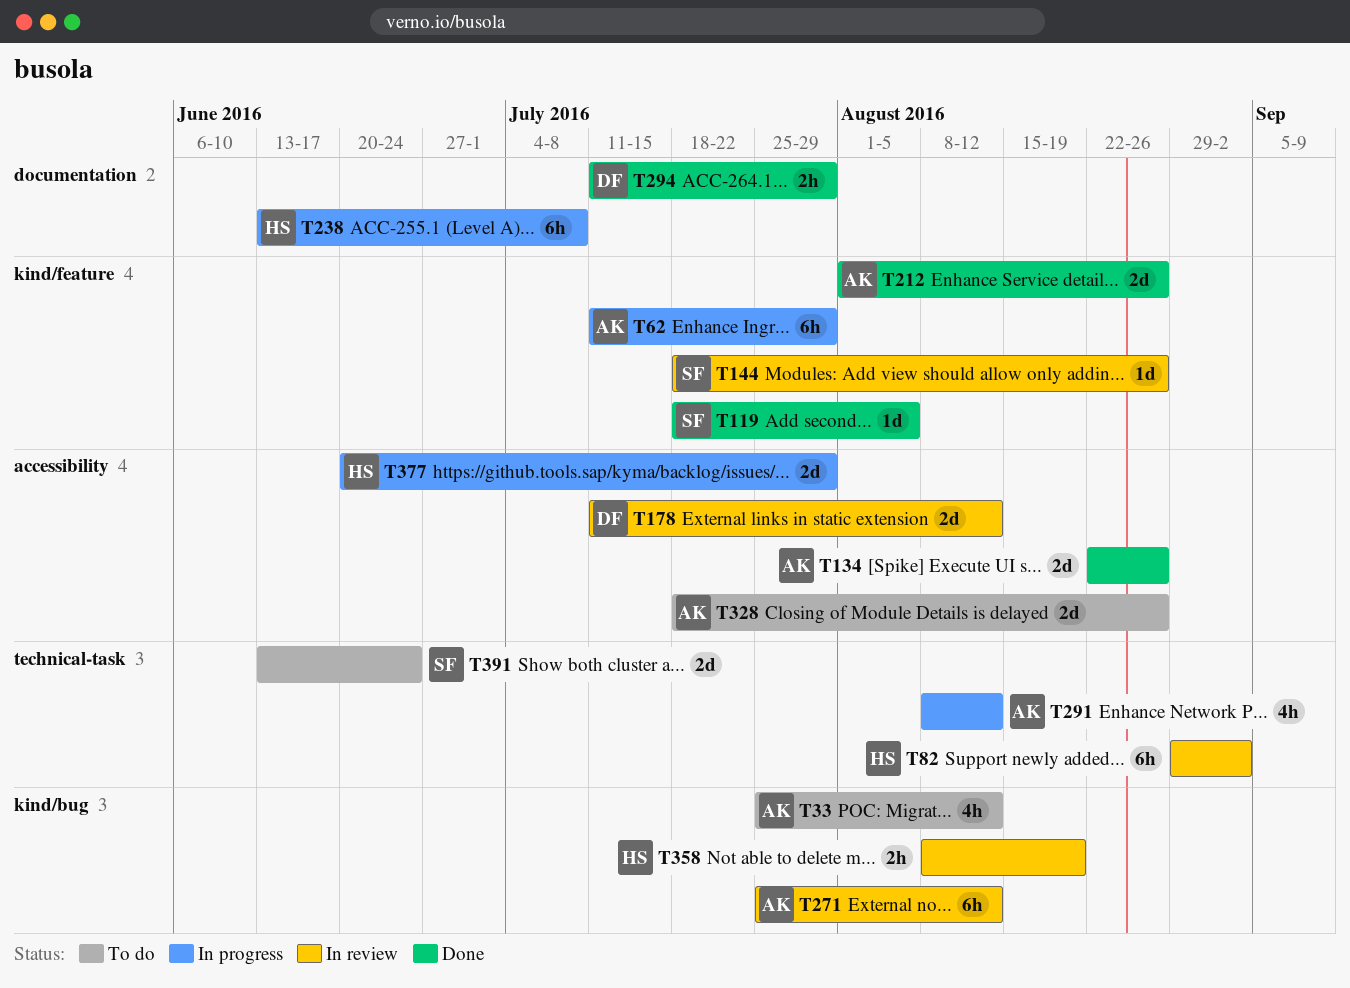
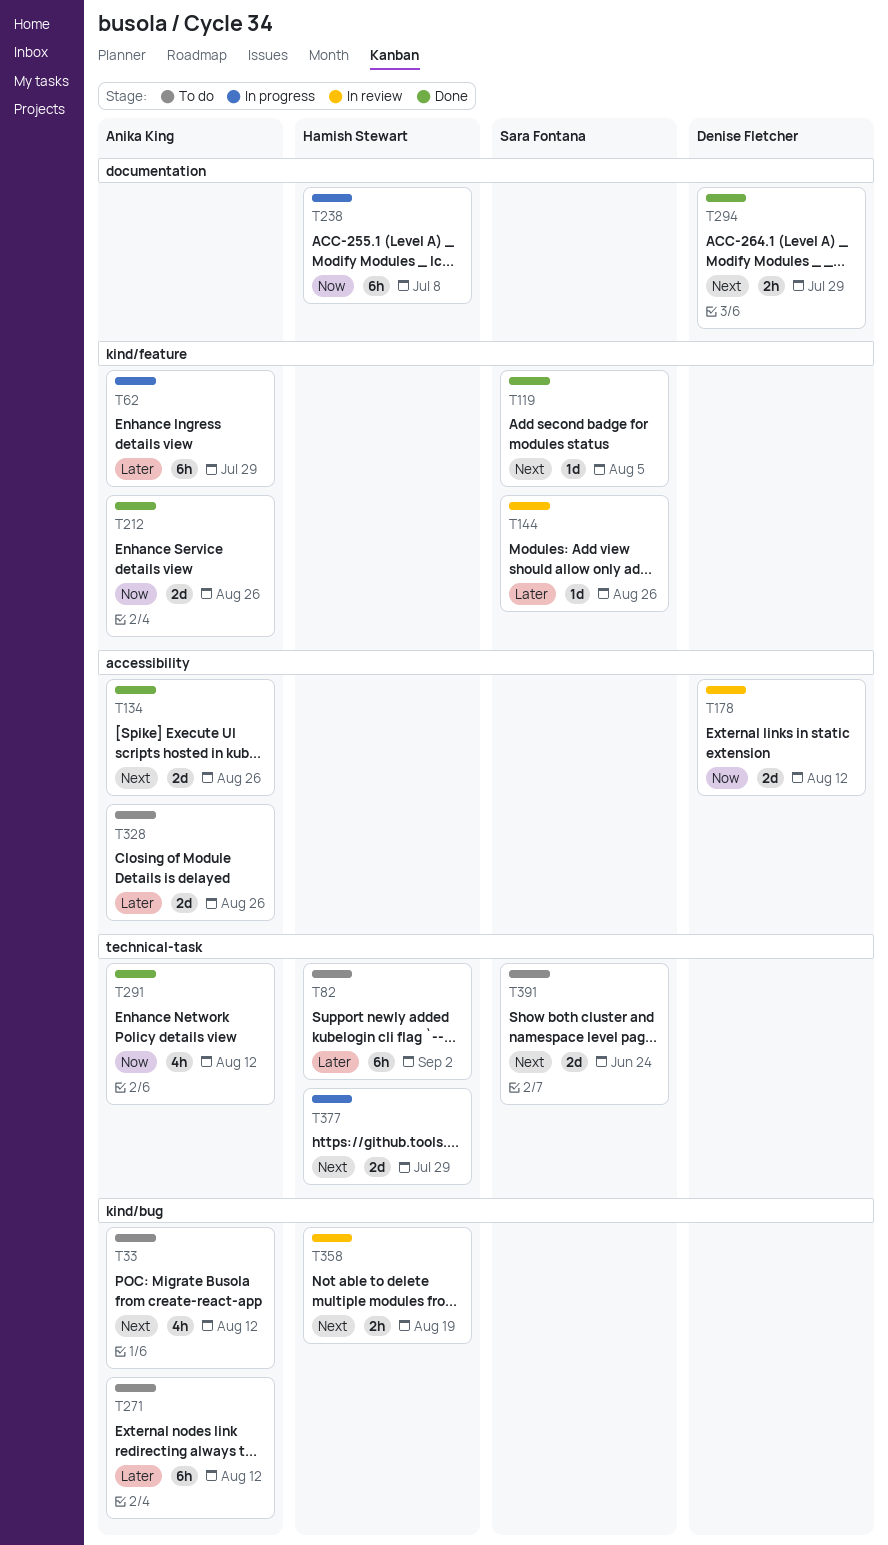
T82, status: In review -> To do
T271, status: In review -> To do
T291, status: In progress -> Done
T377, label: accessibility -> technical-task

